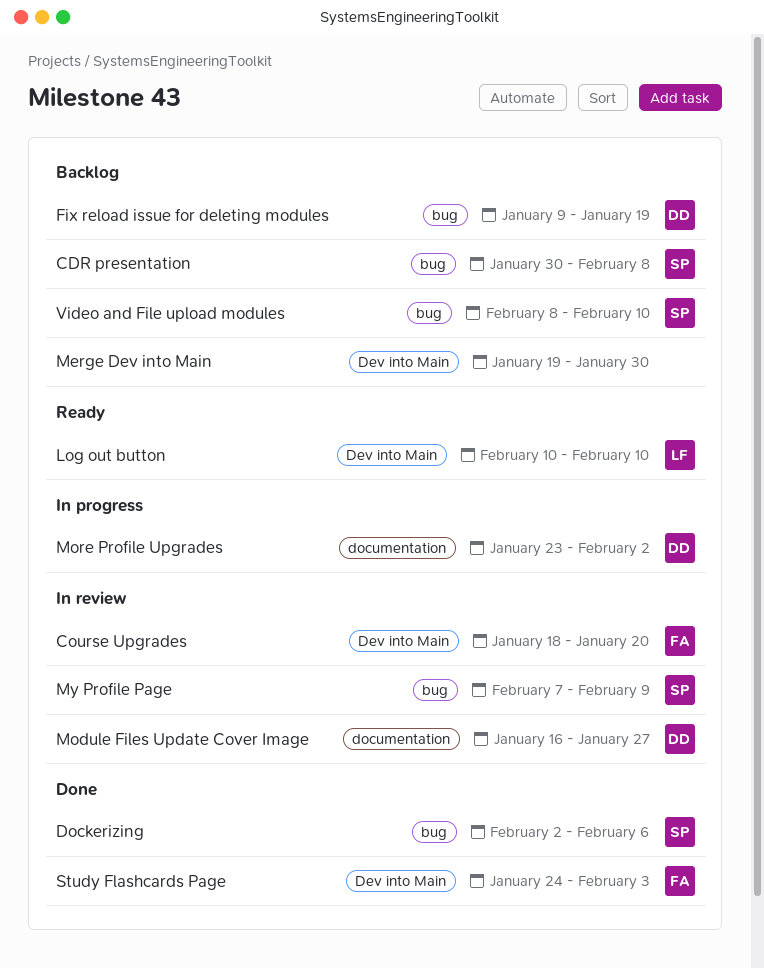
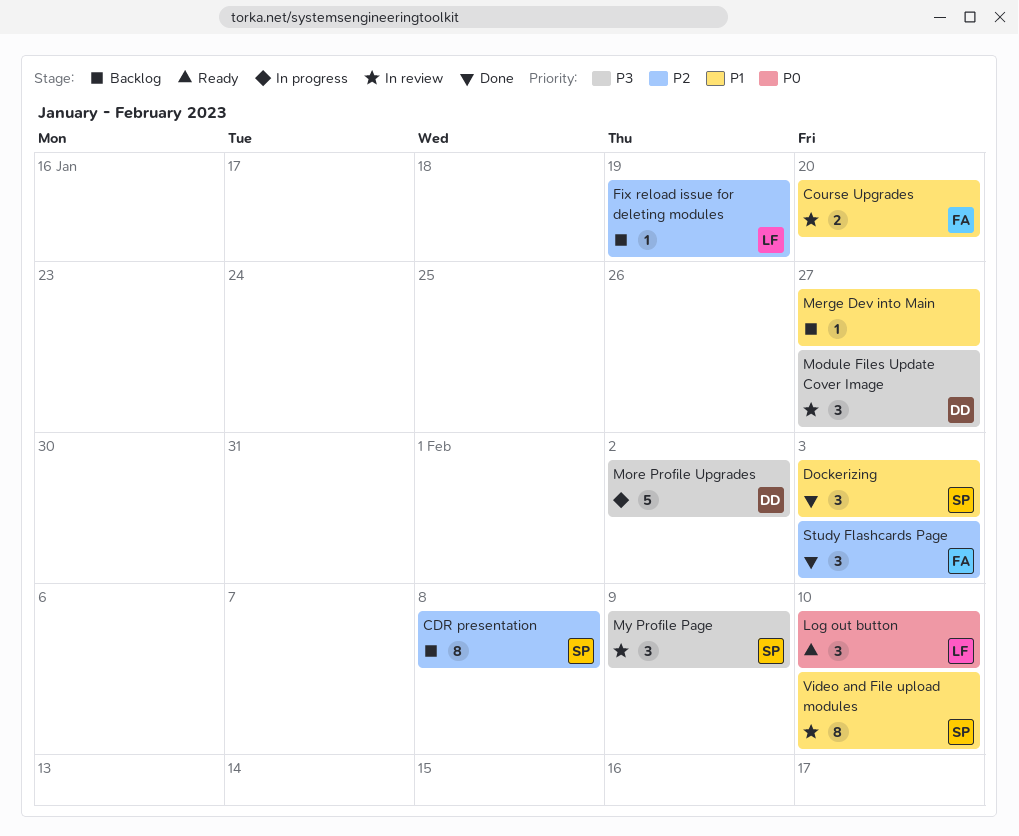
Dockerizing, due: Feb 6 -> Feb 3
Fix reload issue for deleting modules, owner: DD -> LF
Merge Dev into Main, due: Jan 30 -> Jan 27
Video and File upload modules, status: Backlog -> In review

